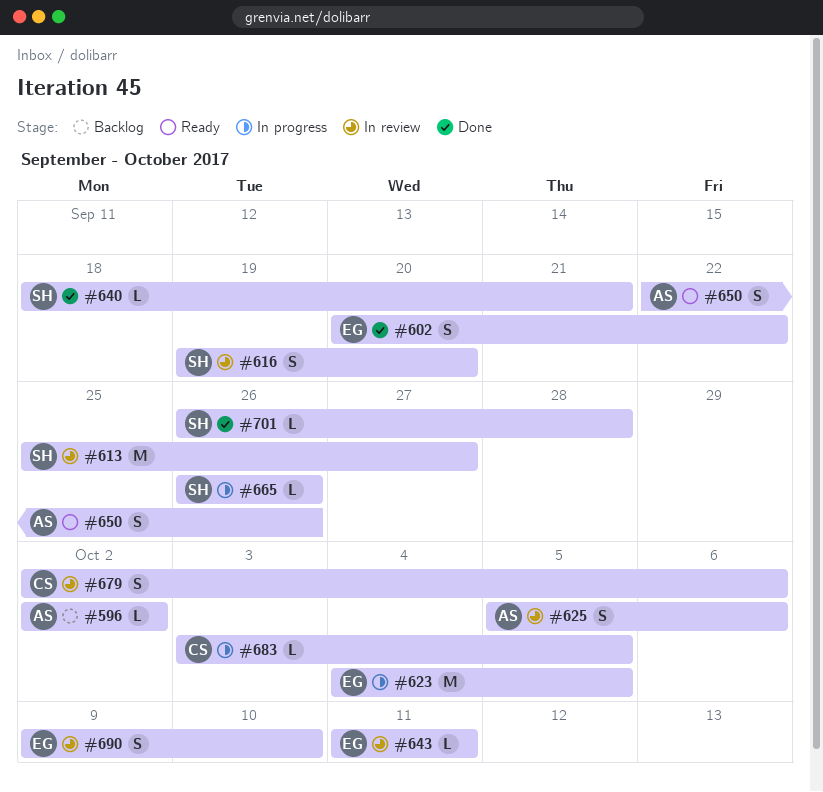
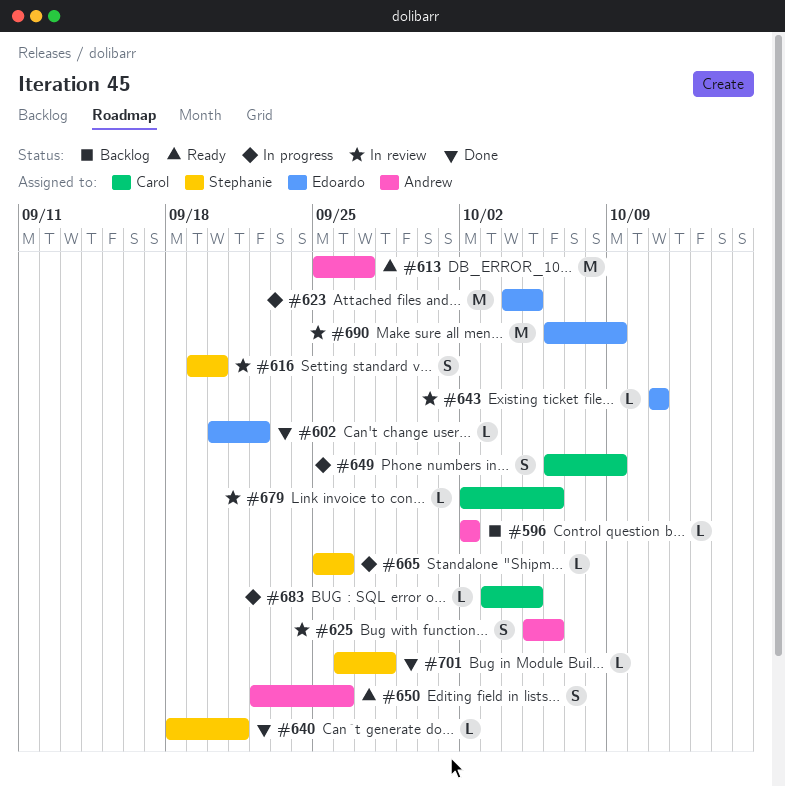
#602, estimate: S -> L
#613, status: In review -> Ready
#613, owner: Stephanie -> Andrew
#649: none -> present
#665, start: Sep 26 -> Sep 25
#679, estimate: S -> L
#690, estimate: S -> M
#690, start: Oct 9 -> Oct 6
#690, due: Oct 10 -> Oct 9

